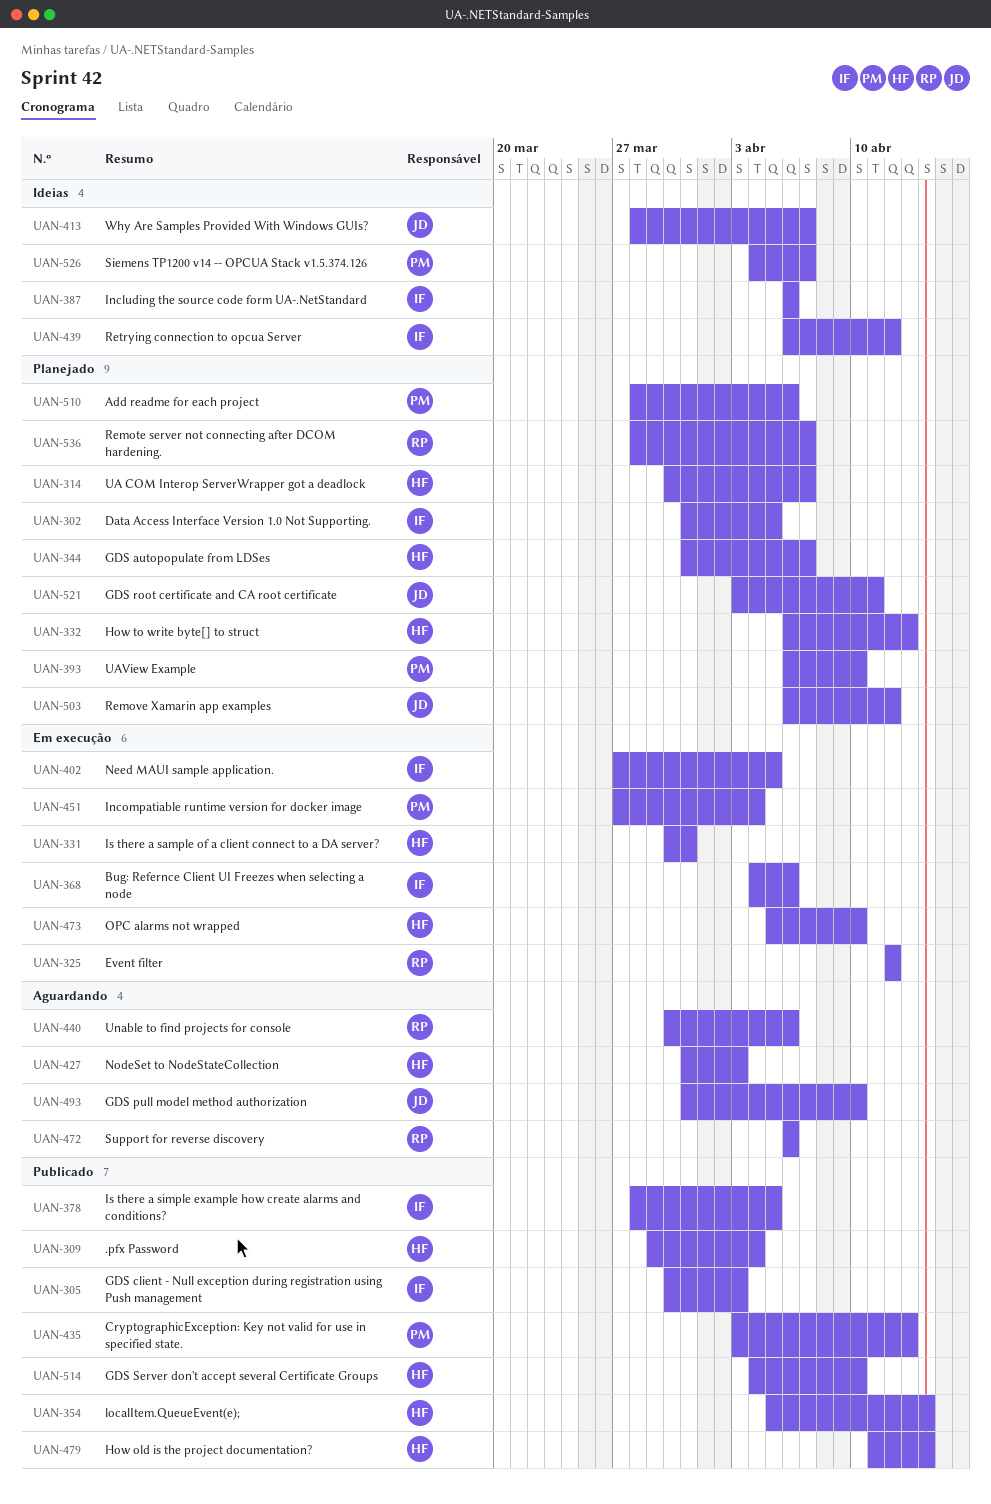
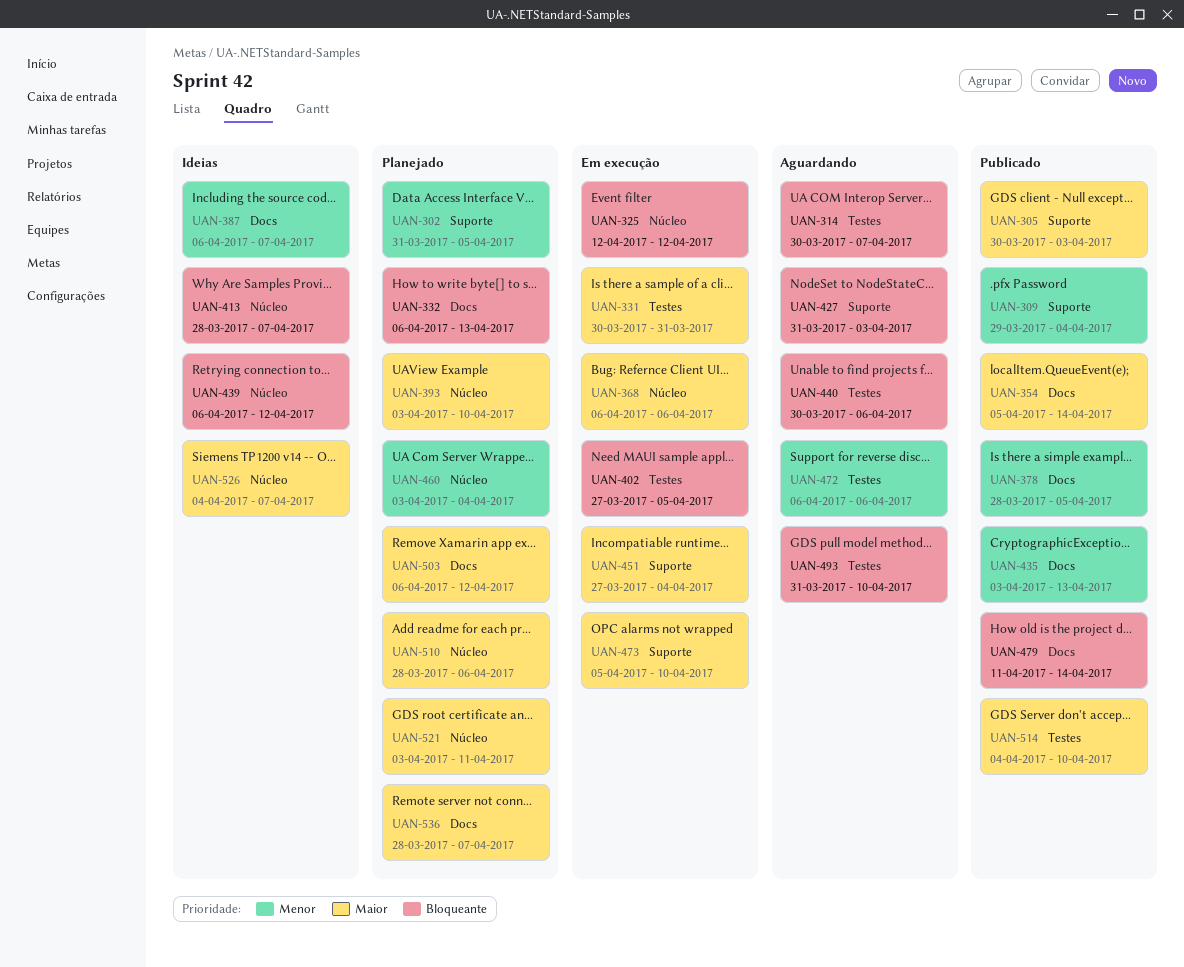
UAN-314, status: Planejado -> Aguardando
UAN-344: present -> none
UAN-368, start: Apr 4 -> Apr 6
UAN-387, due: Apr 6 -> Apr 7
UAN-393, start: Apr 6 -> Apr 3
UAN-460: none -> present

